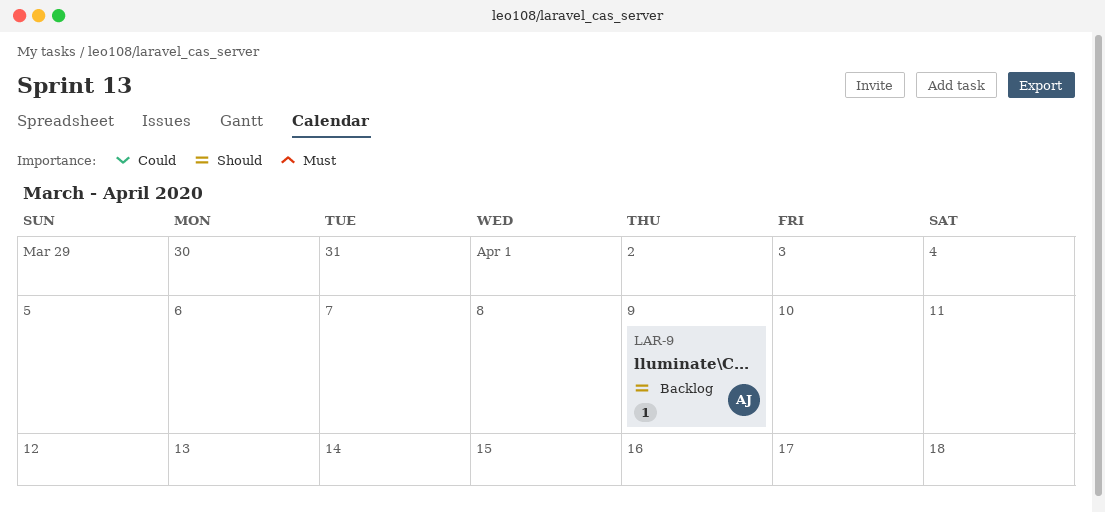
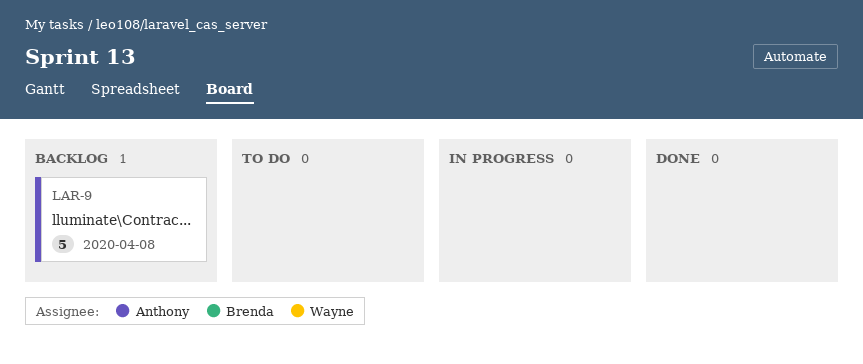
LAR-9, estimate: 1 -> 5
LAR-9, due: Apr 9 -> Apr 8

